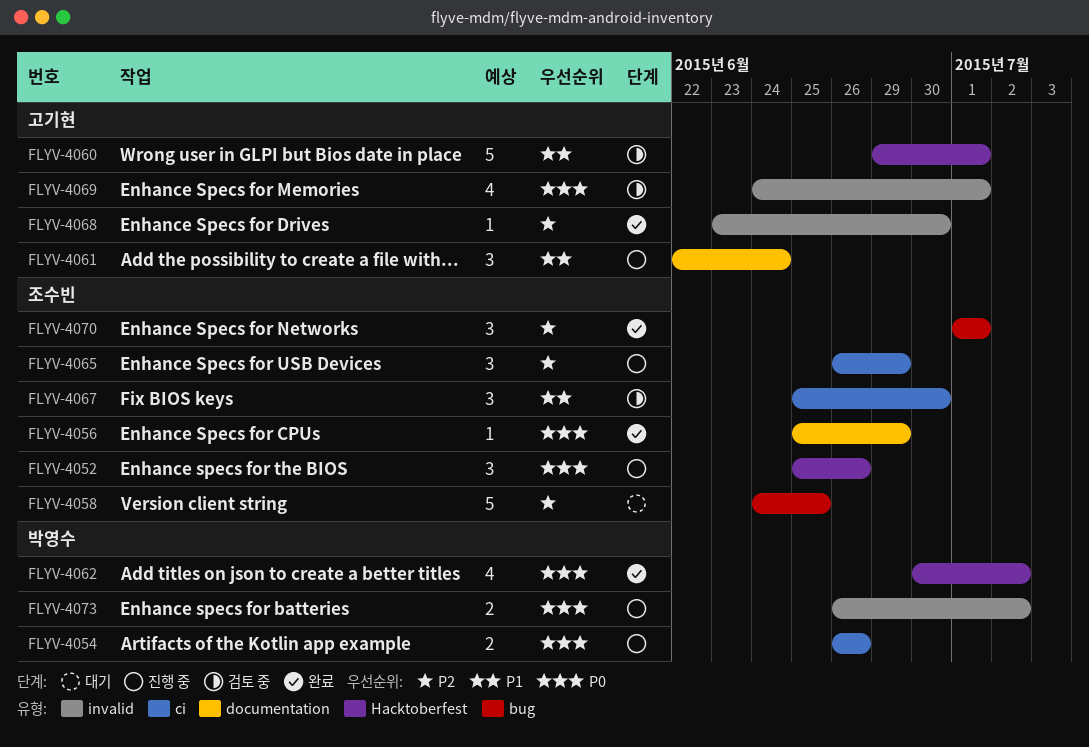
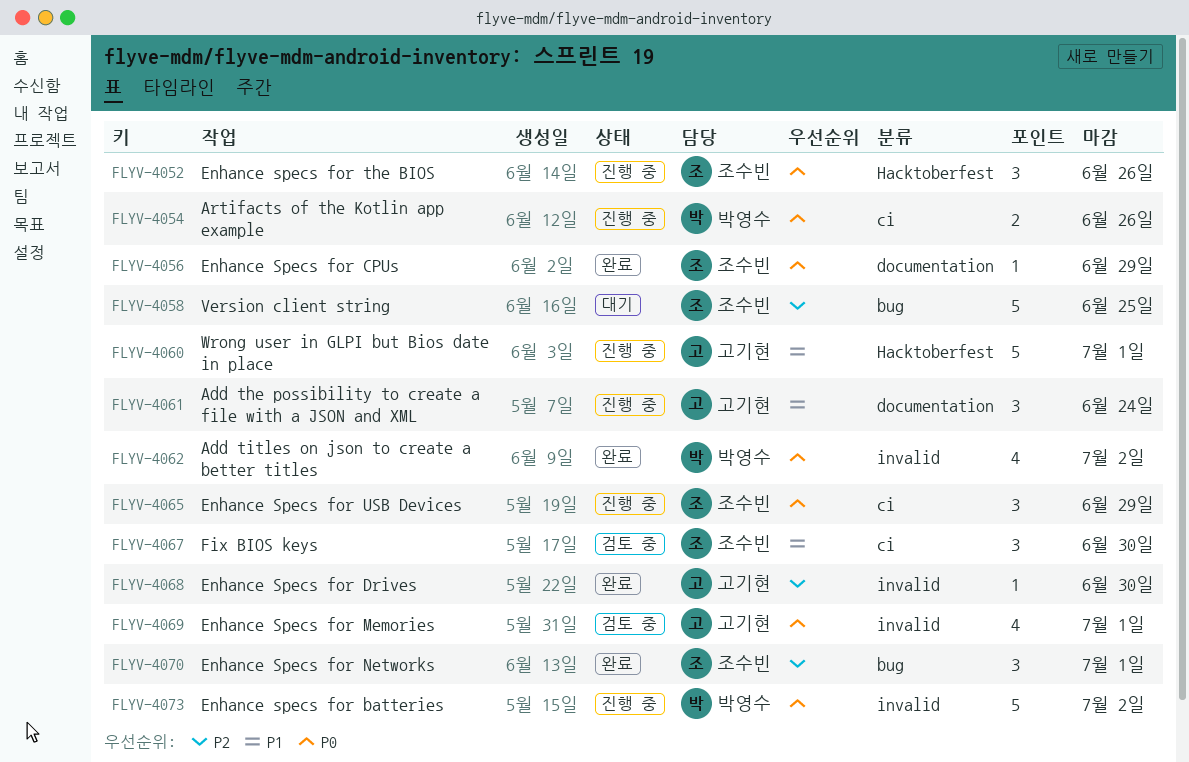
FLYV-4060, status: 검토 중 -> 진행 중
FLYV-4062, label: Hacktoberfest -> invalid
FLYV-4065, priority: P2 -> P0
FLYV-4073, estimate: 2 -> 5

